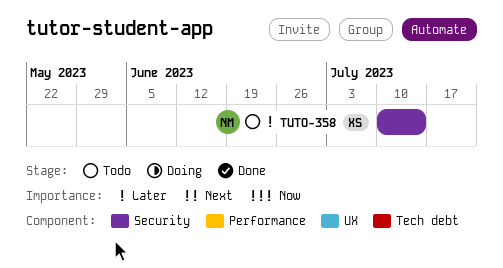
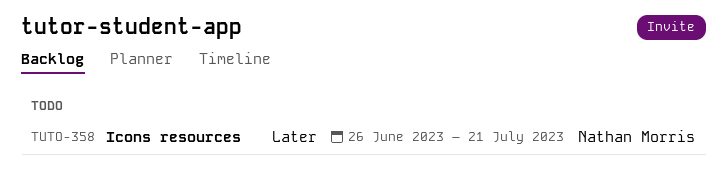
TUTO-358, start: Jul 10 -> Jun 26
TUTO-358, due: Jul 14 -> Jul 21

